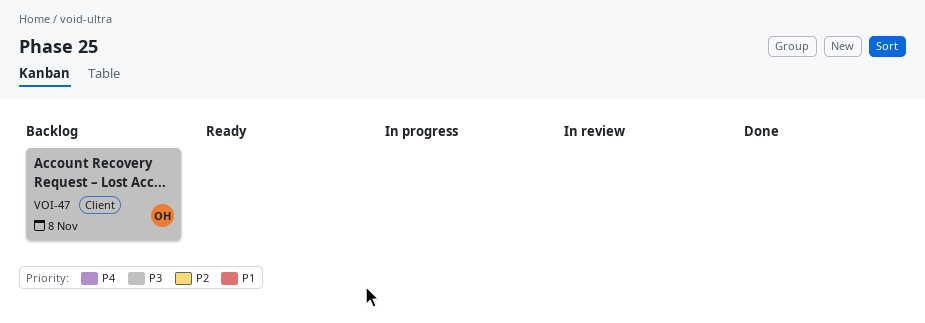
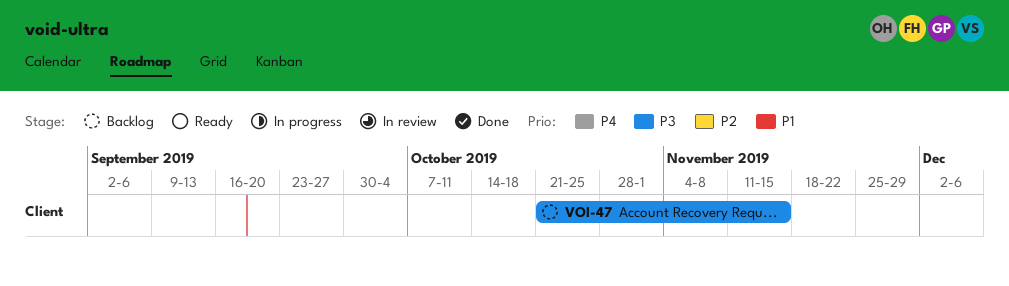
VOI-47, due: Nov 8 -> Nov 15

